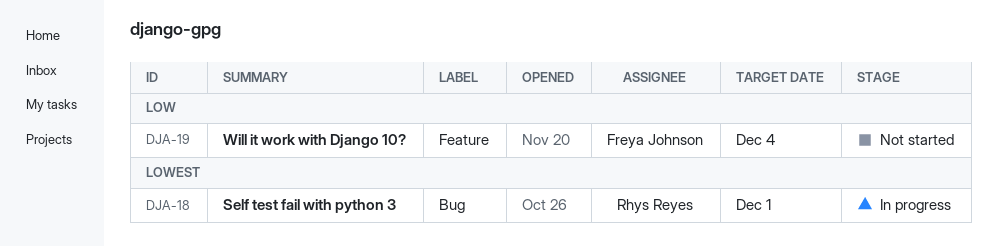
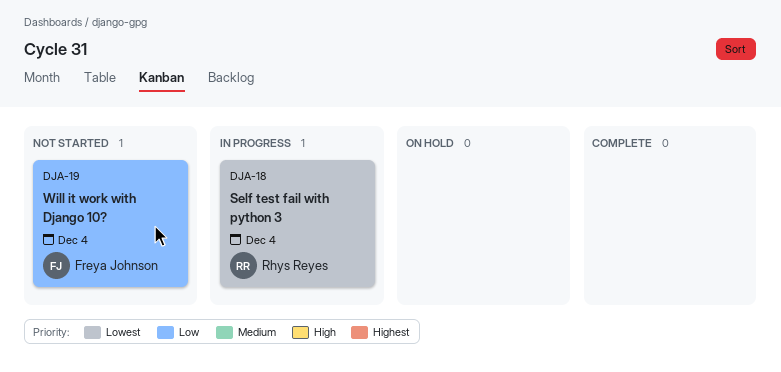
DJA-18, due: Dec 1 -> Dec 4

